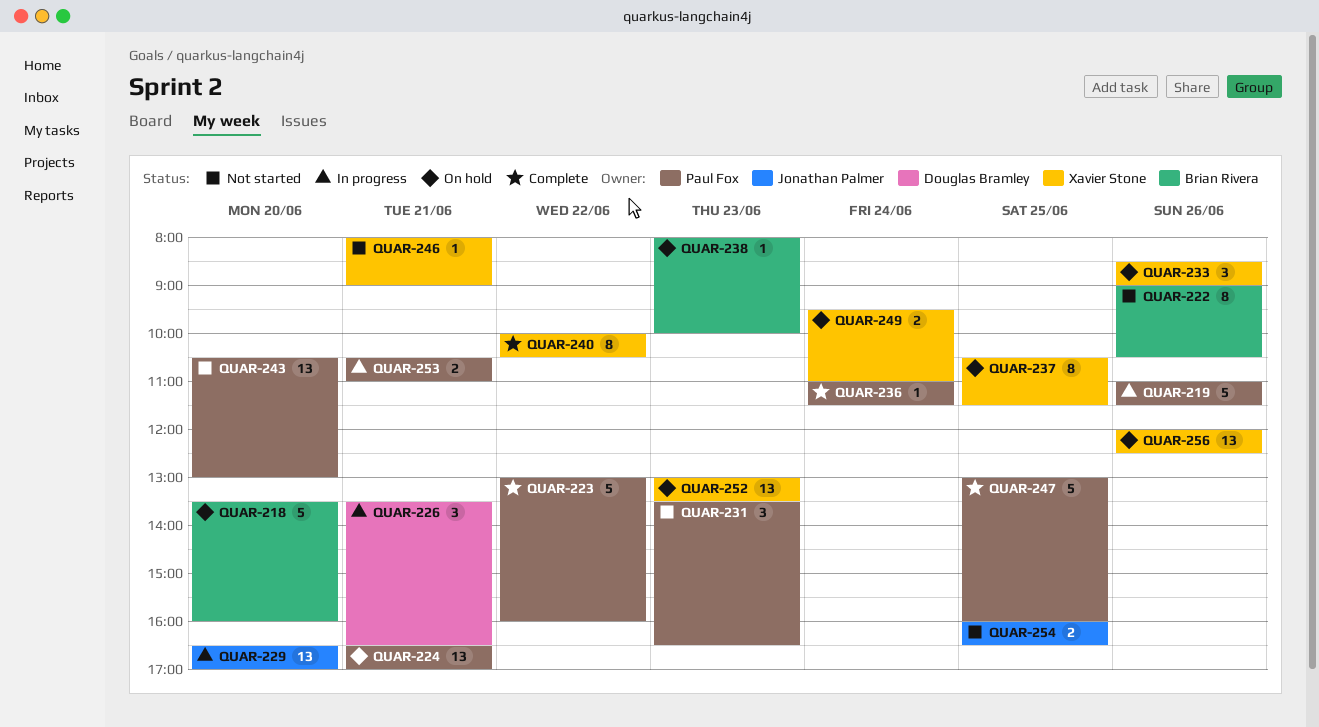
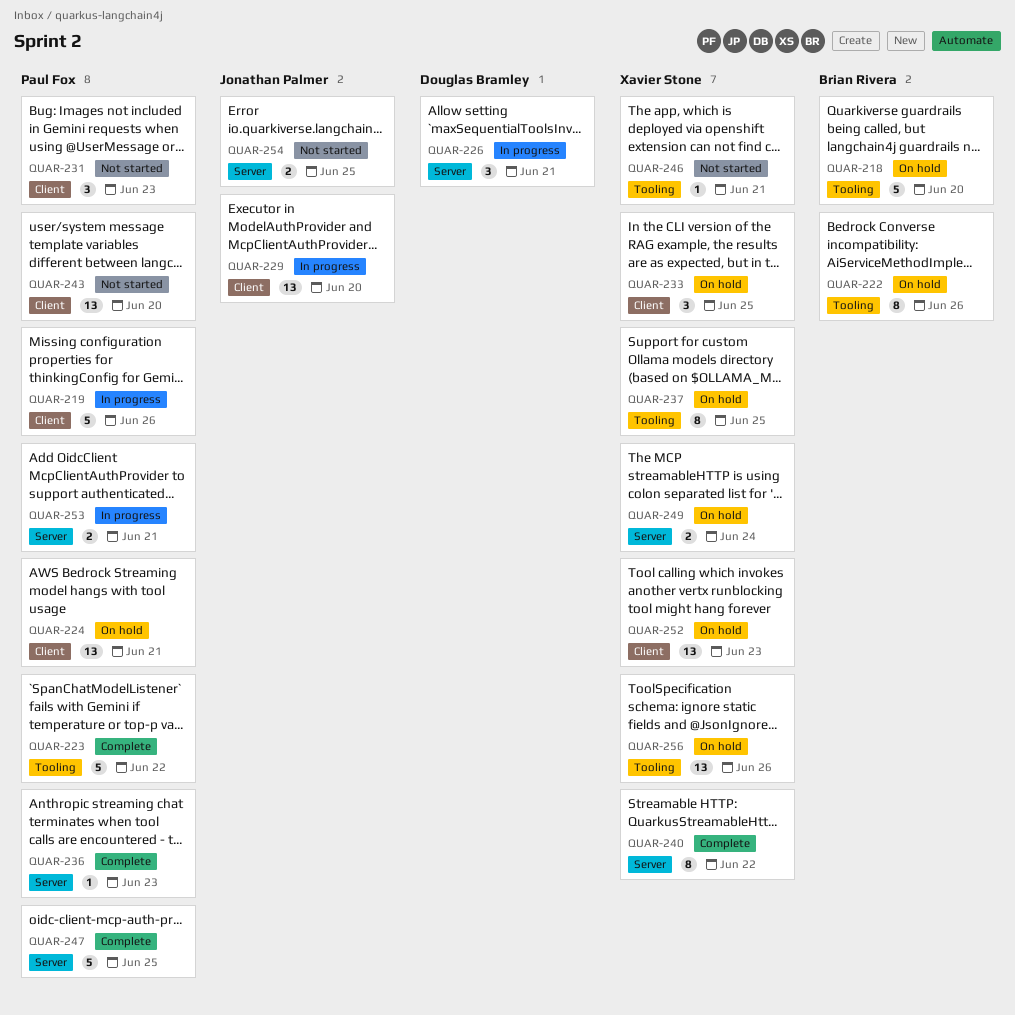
QUAR-222, status: Not started -> On hold
QUAR-233, day: Jun 26 -> Jun 25
QUAR-236, day: Jun 24 -> Jun 23
QUAR-238: present -> none

